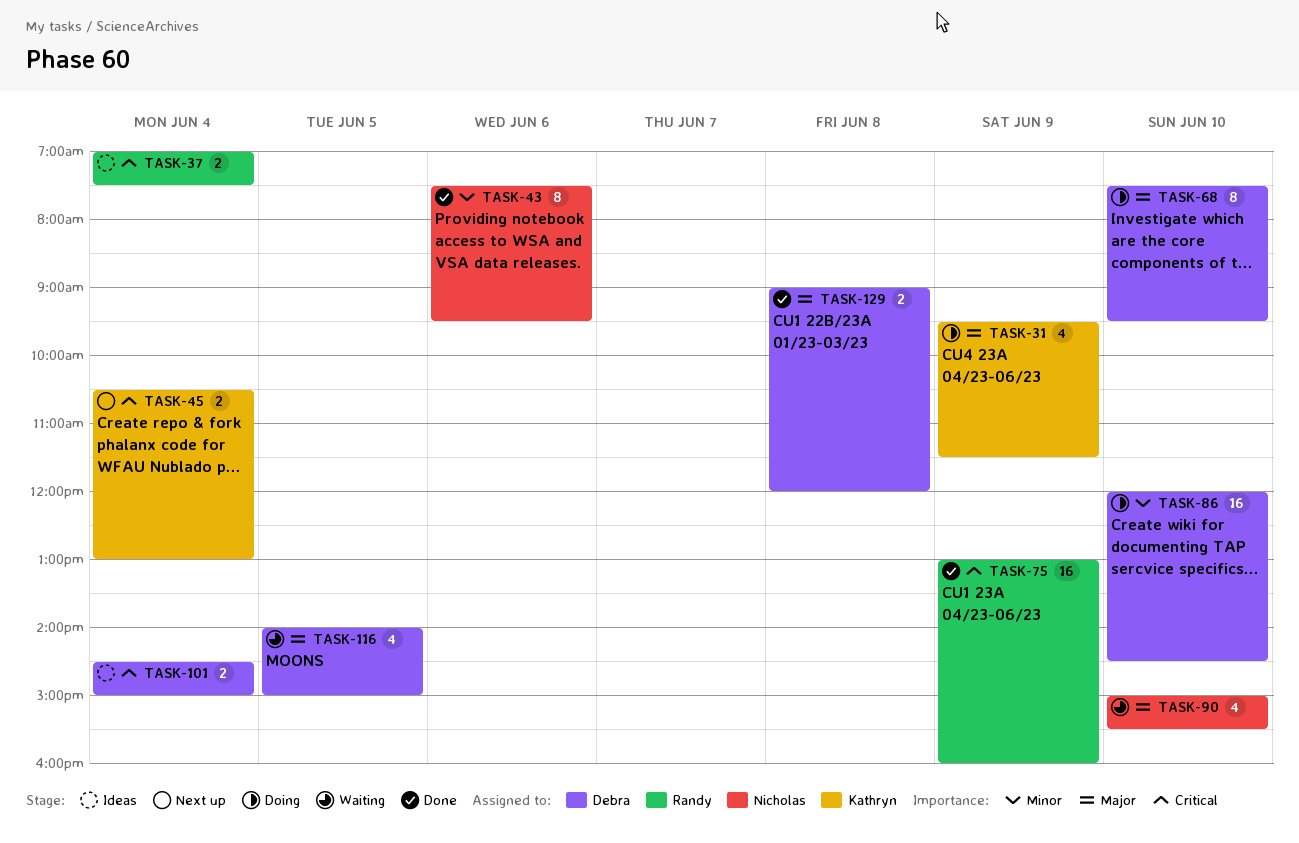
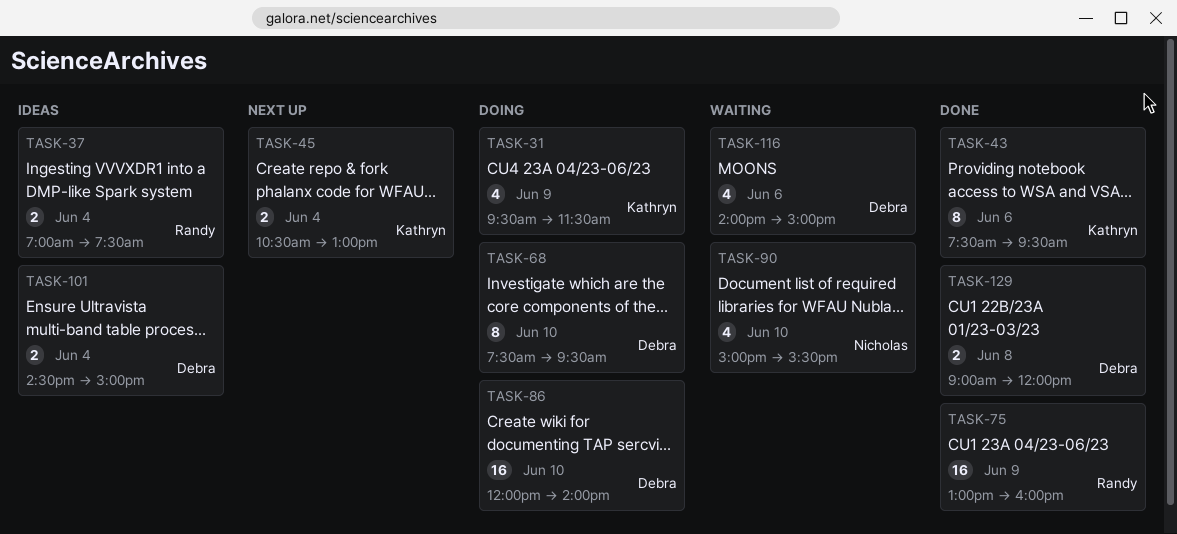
TASK-43, owner: Nicholas -> Kathryn
TASK-86, ends: 14:30 -> 14:00
TASK-116, day: Jun 5 -> Jun 6

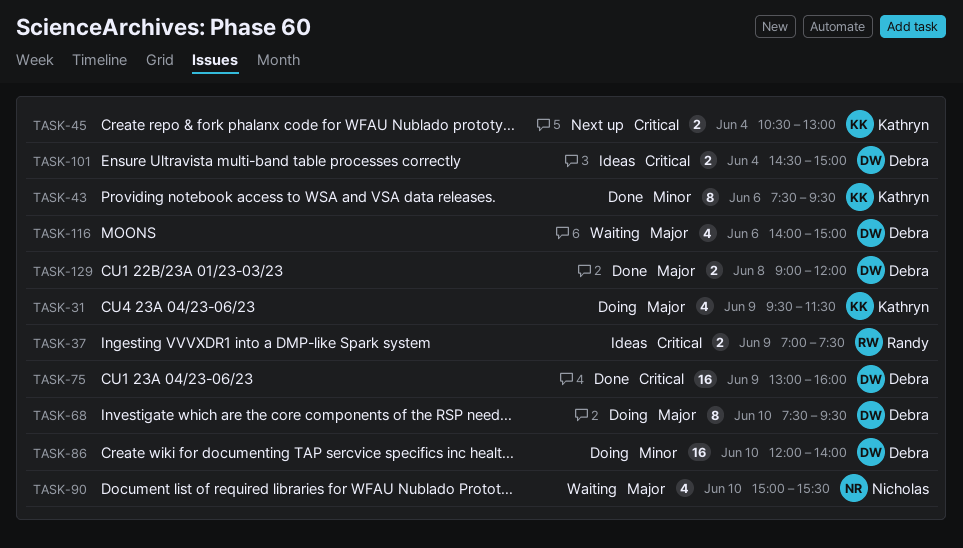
TASK-37, day: Jun 4 -> Jun 9
TASK-75, owner: Randy -> Debra

